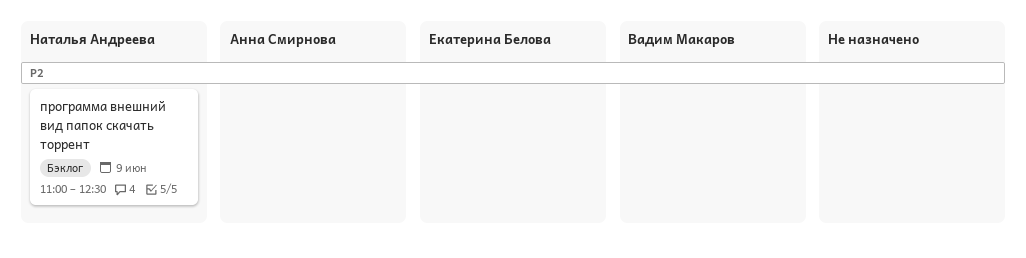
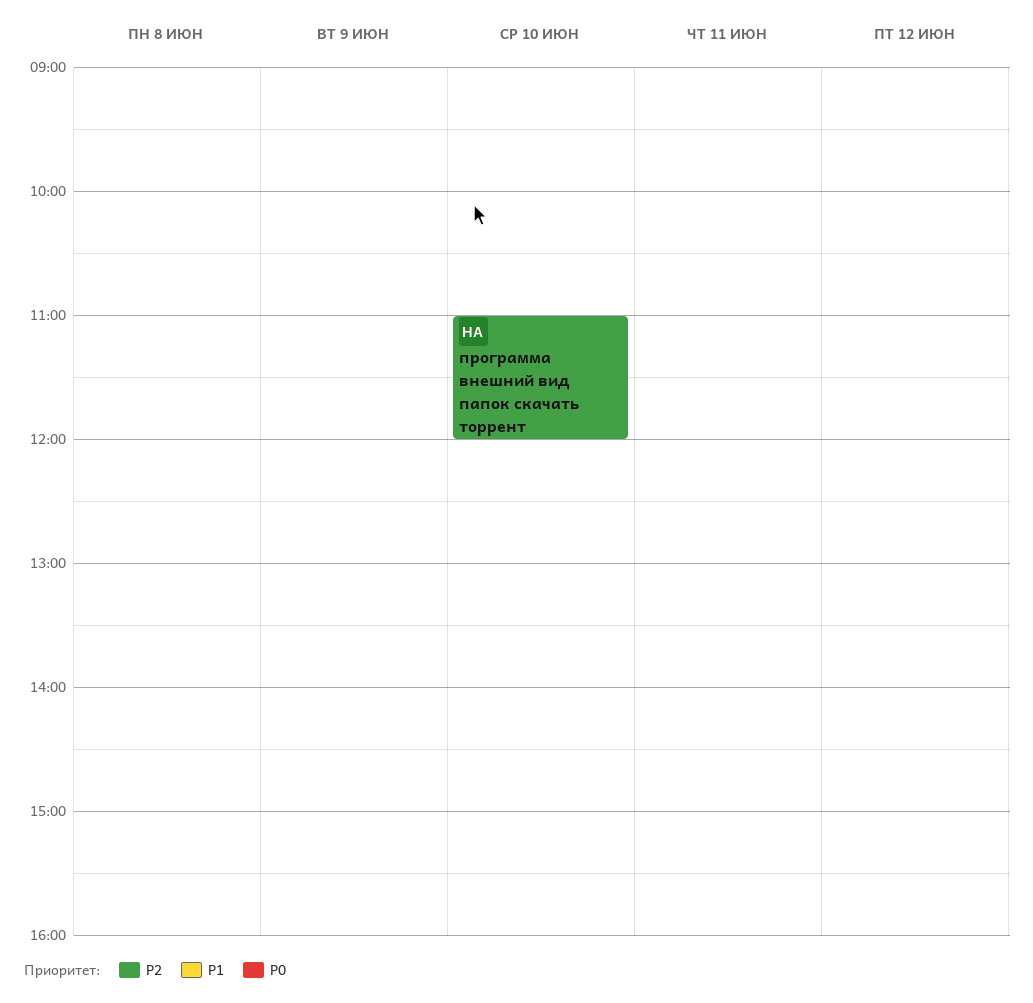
программа внешний вид папок скачать торрент, day: Jun 9 -> Jun 10
программа внешний вид папок скачать торрент, ends: 12:30 -> 12:00

